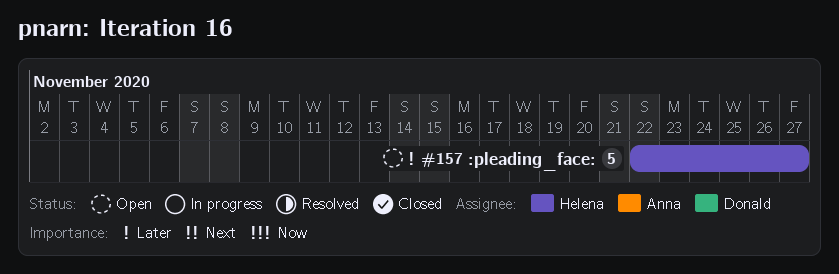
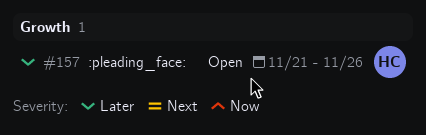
#157, start: Nov 22 -> Nov 21
#157, due: Nov 27 -> Nov 26

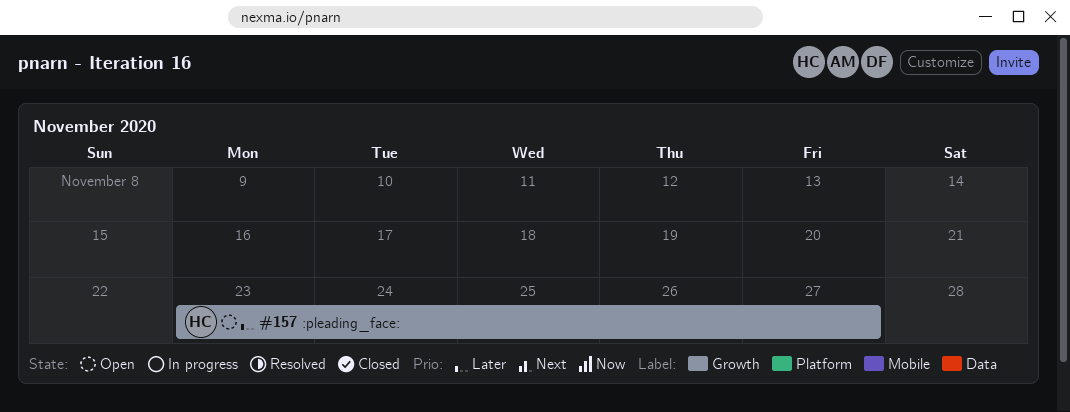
#157, start: Nov 21 -> Nov 23
#157, due: Nov 26 -> Nov 27

